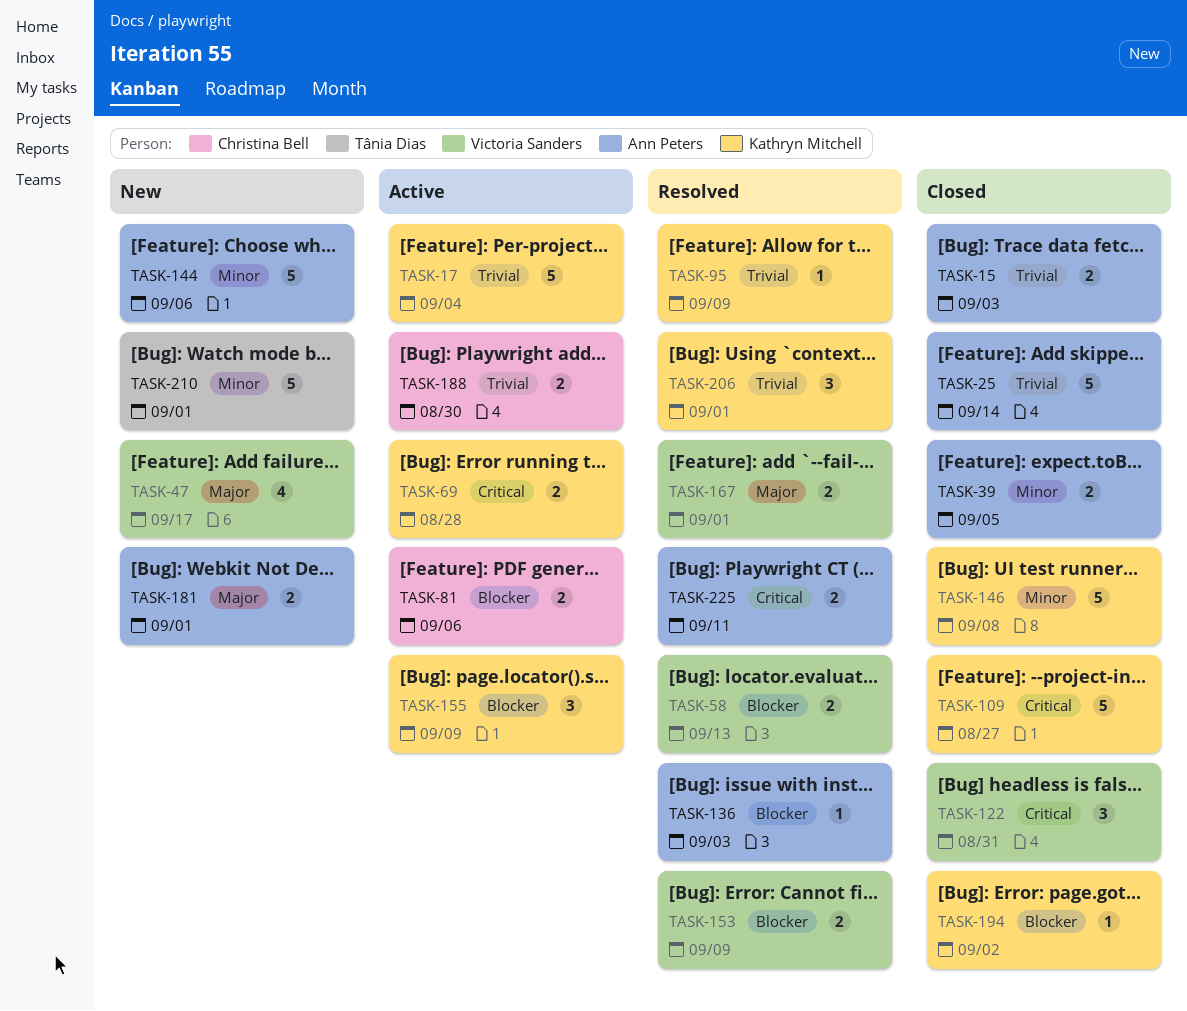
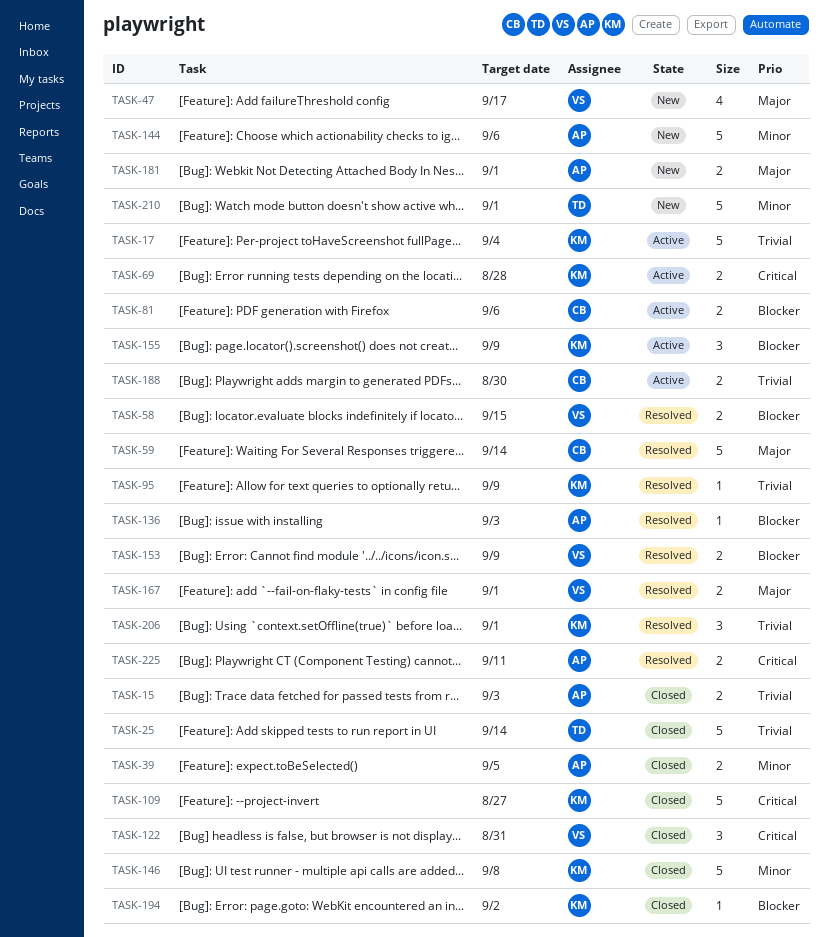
TASK-25, owner: Ann Peters -> Tânia Dias
TASK-58, due: Sep 13 -> Sep 15
TASK-59: none -> present

